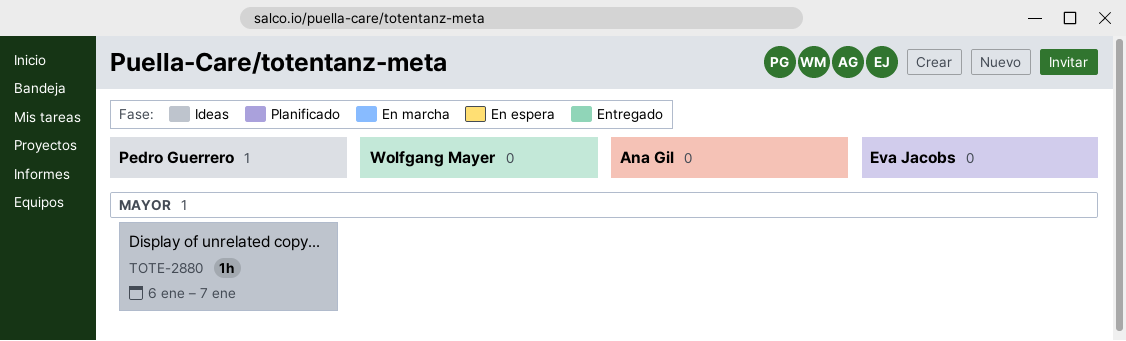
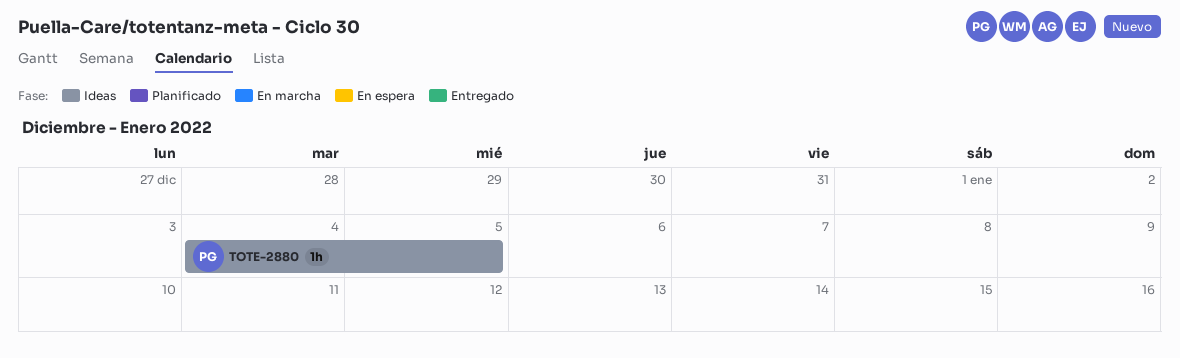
TOTE-2880, start: Jan 6 -> Jan 4
TOTE-2880, due: Jan 7 -> Jan 5

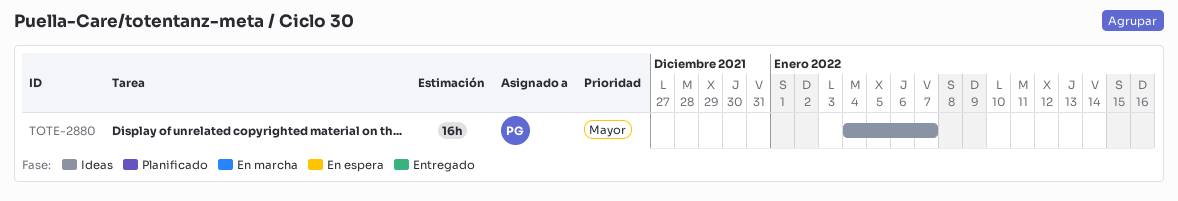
TOTE-2880, estimate: 1h -> 16h
TOTE-2880, due: Jan 5 -> Jan 7

